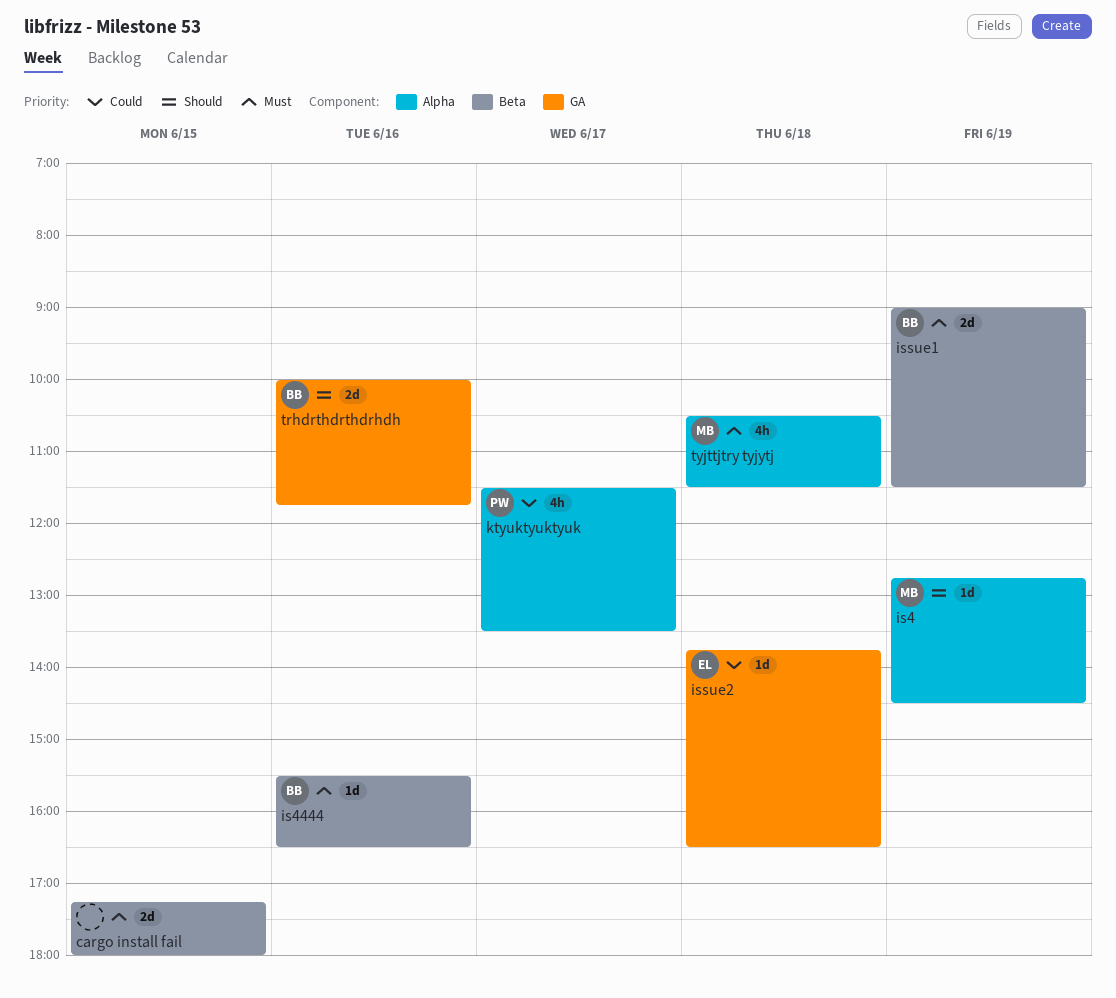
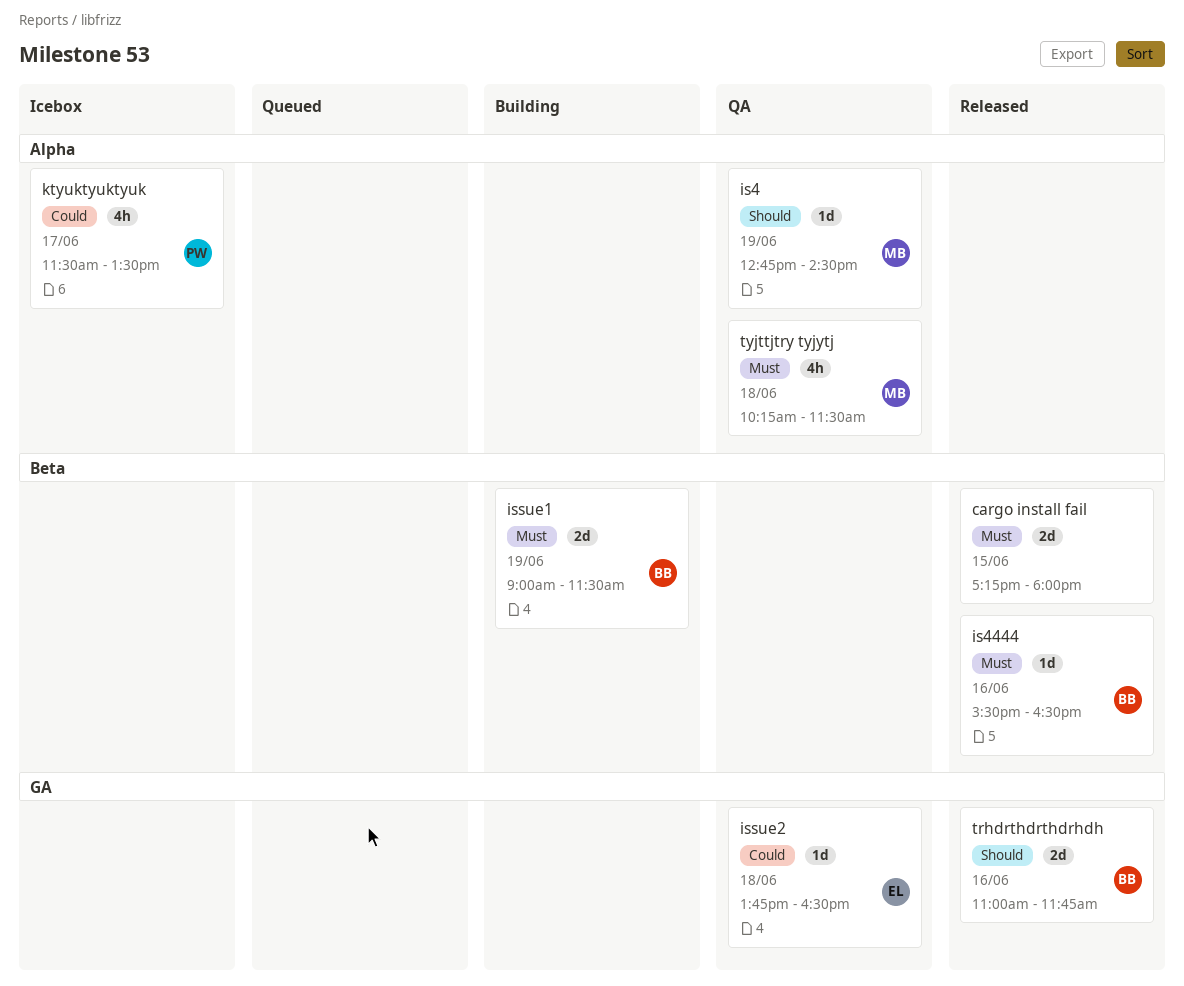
trhdrthdrthdrhdh, begins: 10:00 -> 11:00
tyjttjtry tyjytj, begins: 10:30 -> 10:15

